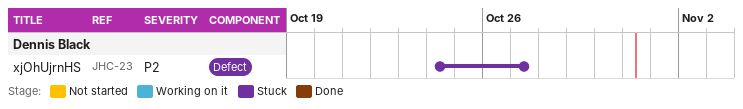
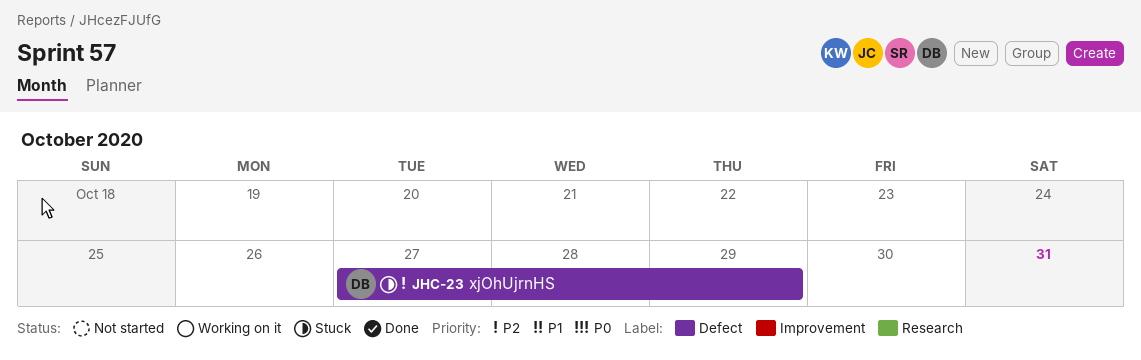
JHC-23, start: Oct 24 -> Oct 27
JHC-23, due: Oct 27 -> Oct 29

